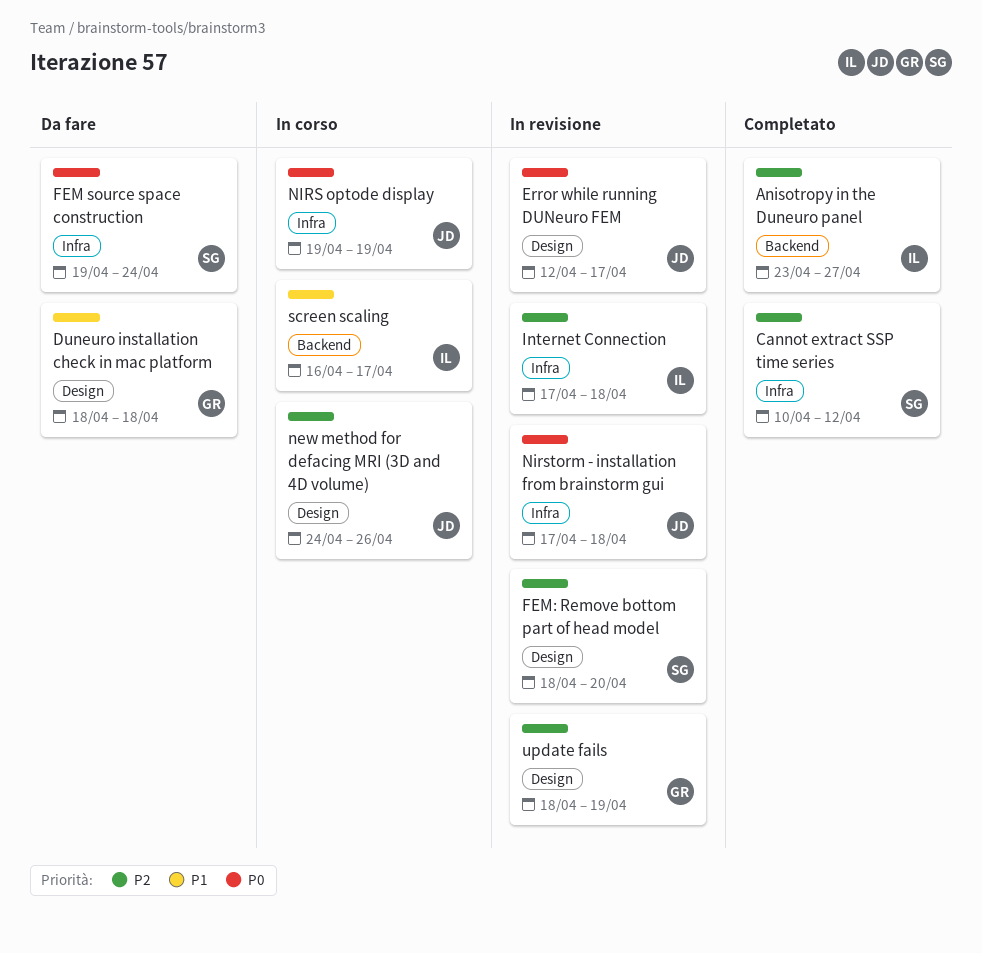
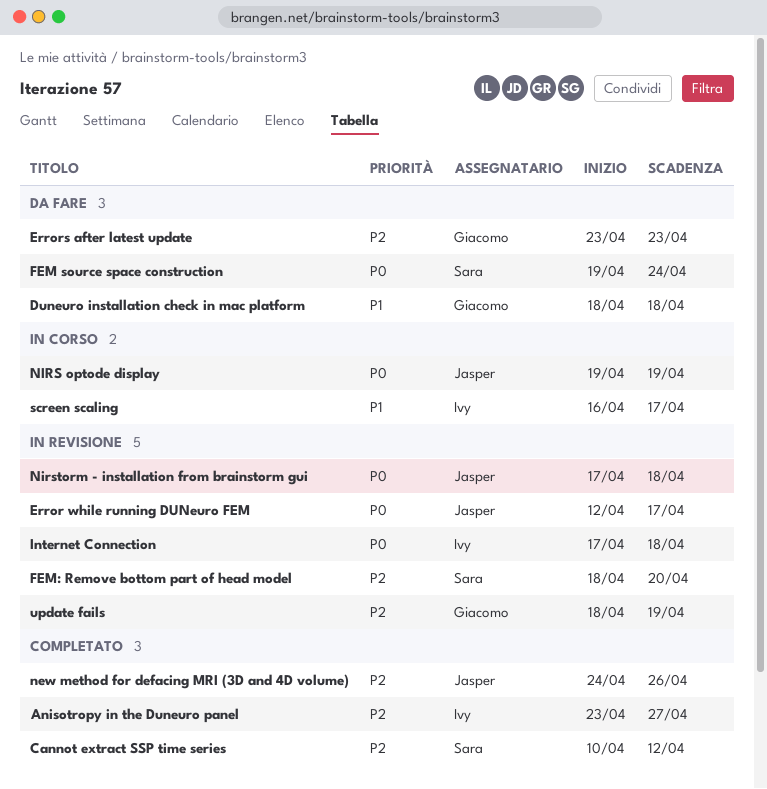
Errors after latest update: none -> present
Internet Connection, priority: P2 -> P0
new method for defacing MRI (3D and 4D volume), status: In corso -> Completato

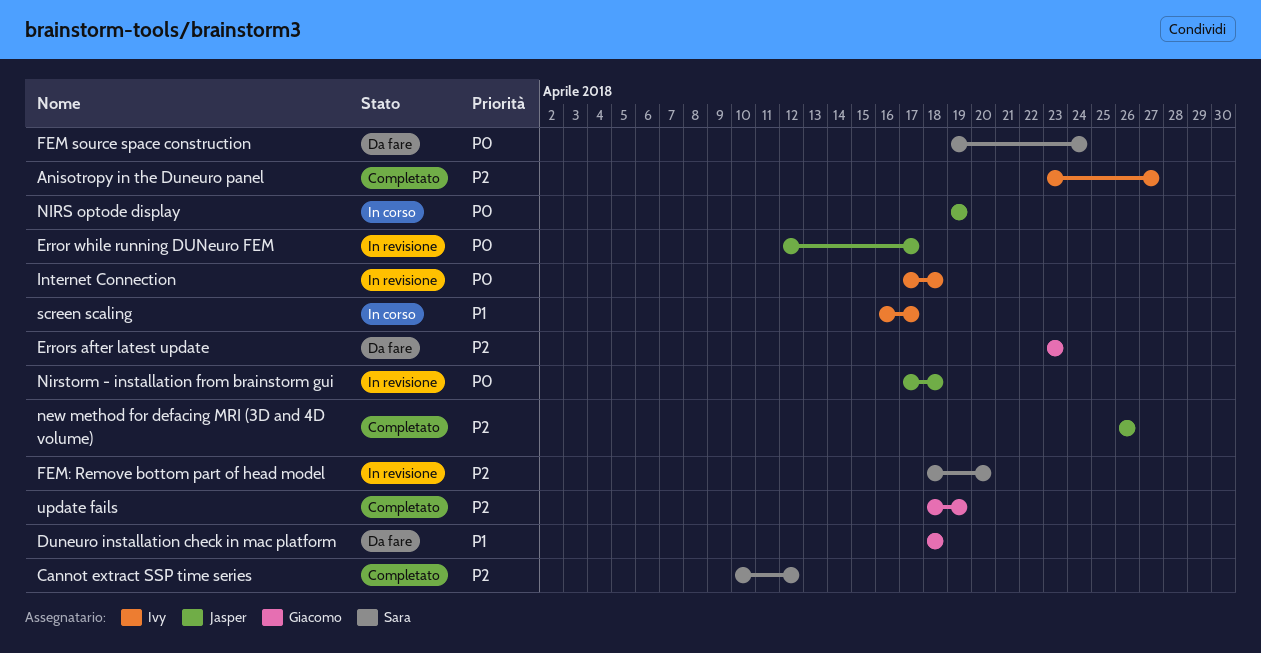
new method for defacing MRI (3D and 4D volume), start: Apr 24 -> Apr 26
update fails, status: In revisione -> Completato

